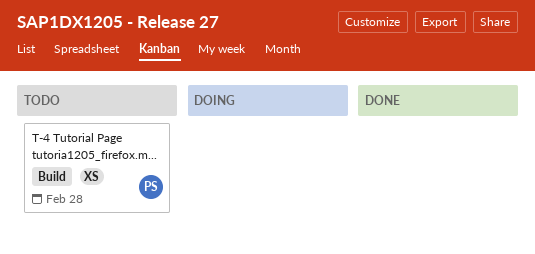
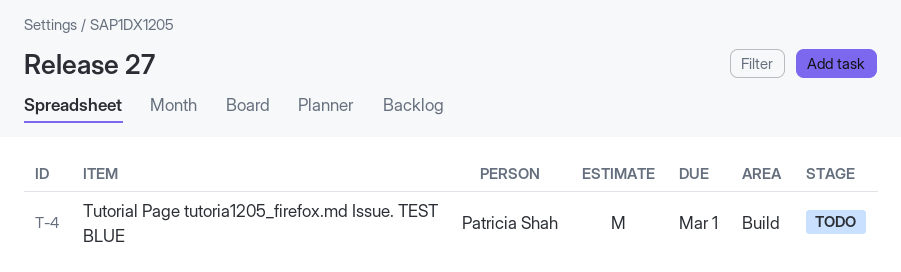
T-4, estimate: XS -> M
T-4, due: Feb 28 -> Mar 1

